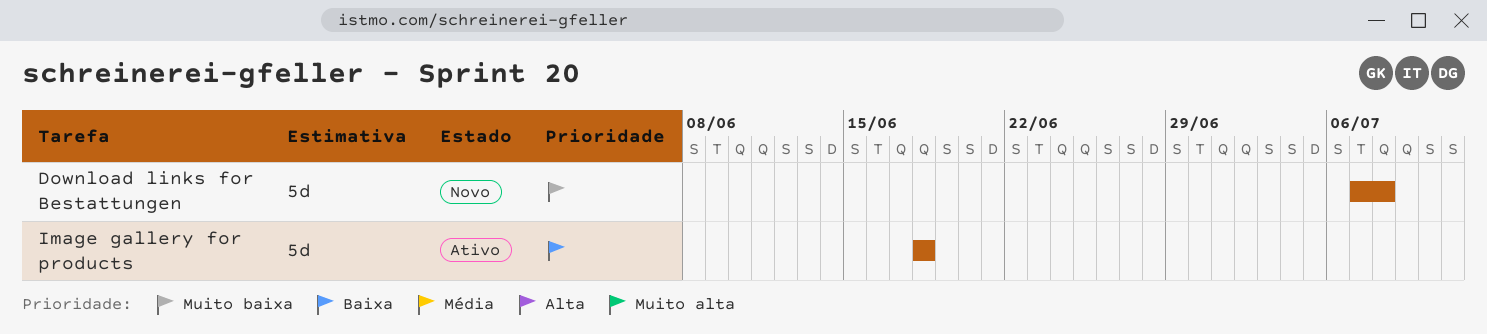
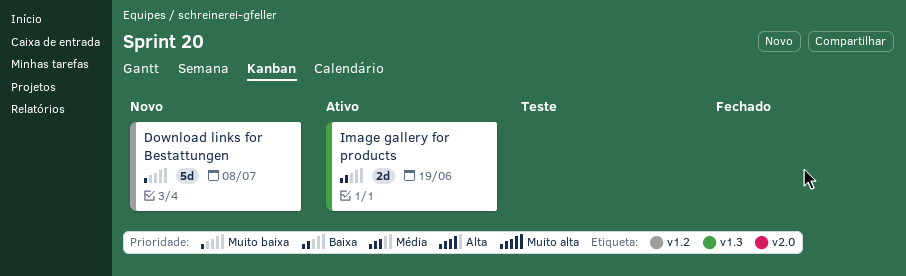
Image gallery for products, estimate: 5d -> 2d
Image gallery for products, due: Jun 18 -> Jun 19

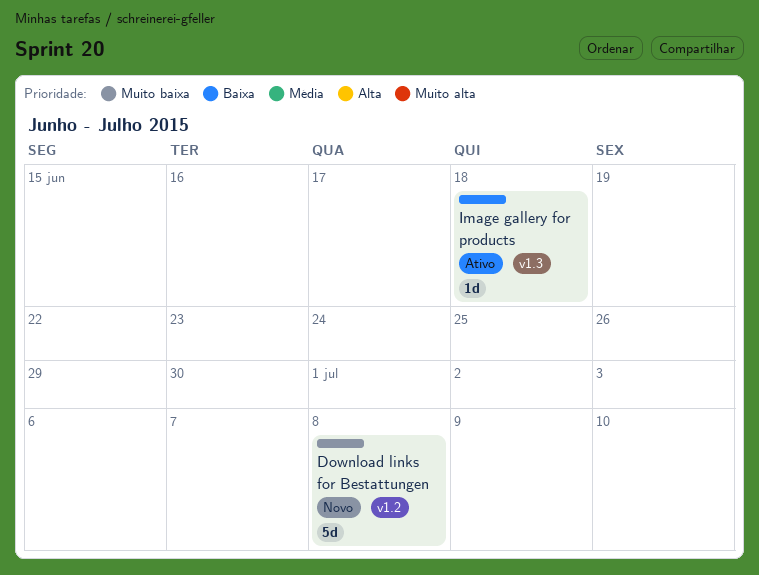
Image gallery for products, estimate: 2d -> 1d
Image gallery for products, due: Jun 19 -> Jun 18

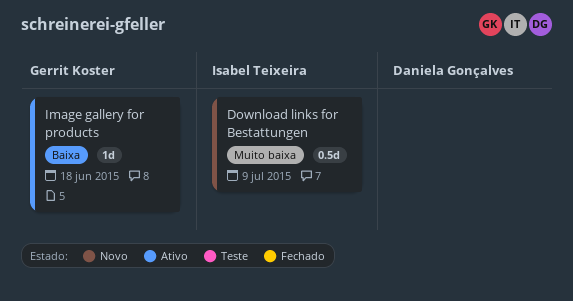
Download links for Bestattungen, estimate: 5d -> 0.5d
Download links for Bestattungen, due: Jul 8 -> Jul 9

